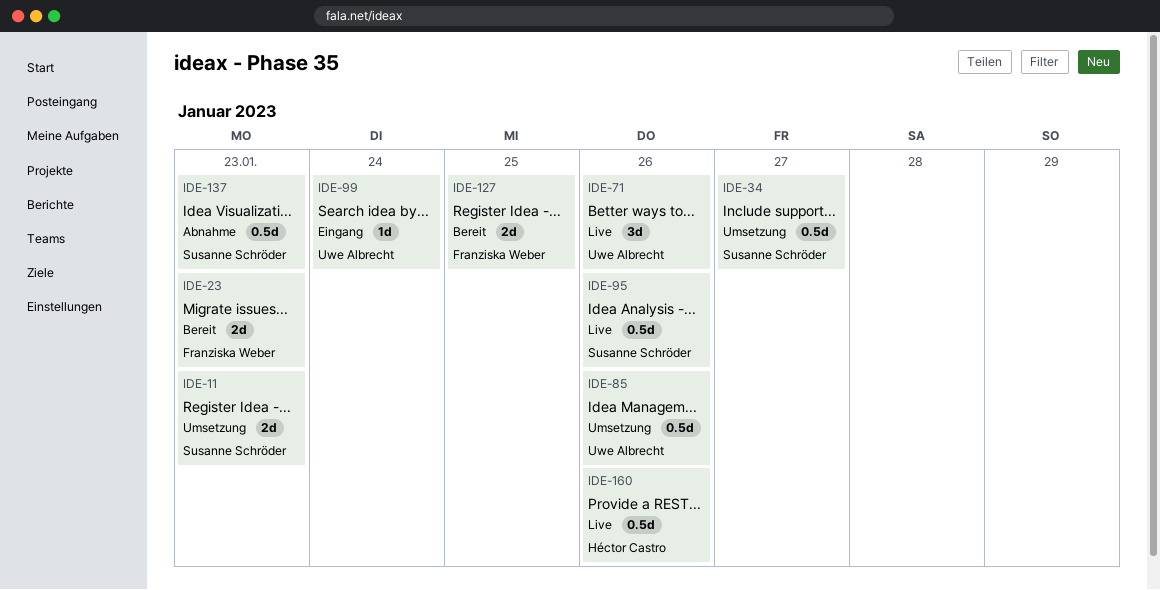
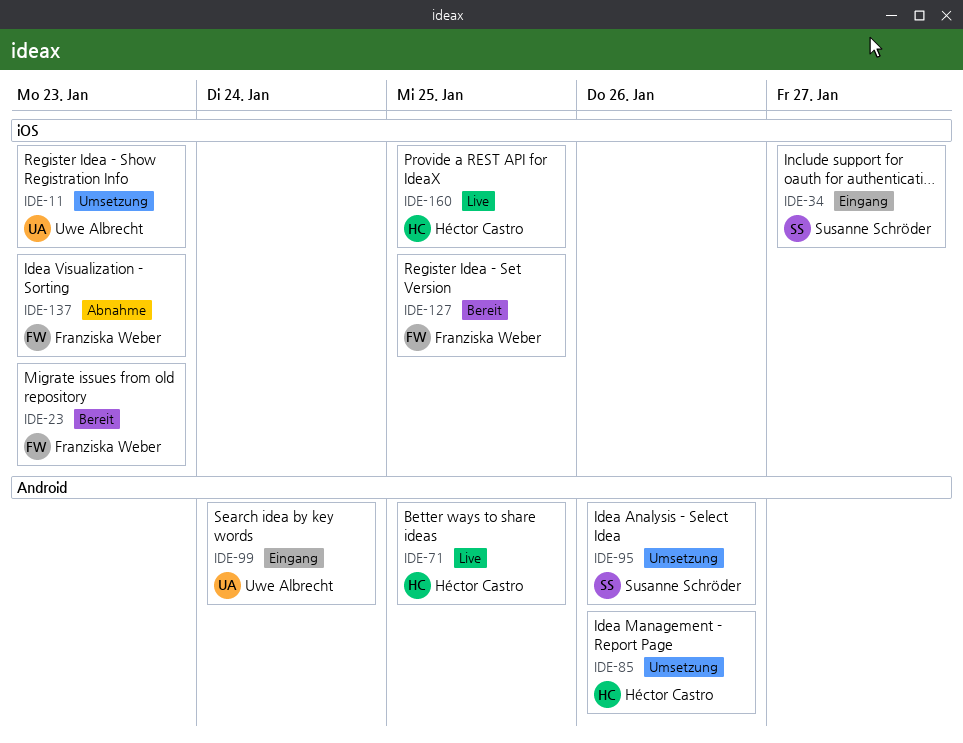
IDE-11, owner: Susanne Schröder -> Uwe Albrecht
IDE-34, status: Umsetzung -> Eingang
IDE-71, owner: Uwe Albrecht -> Héctor Castro
IDE-71, due: Jan 26 -> Jan 25
IDE-85, owner: Uwe Albrecht -> Héctor Castro
IDE-95, status: Live -> Umsetzung
IDE-137, owner: Susanne Schröder -> Franziska Weber
IDE-160, due: Jan 26 -> Jan 25

